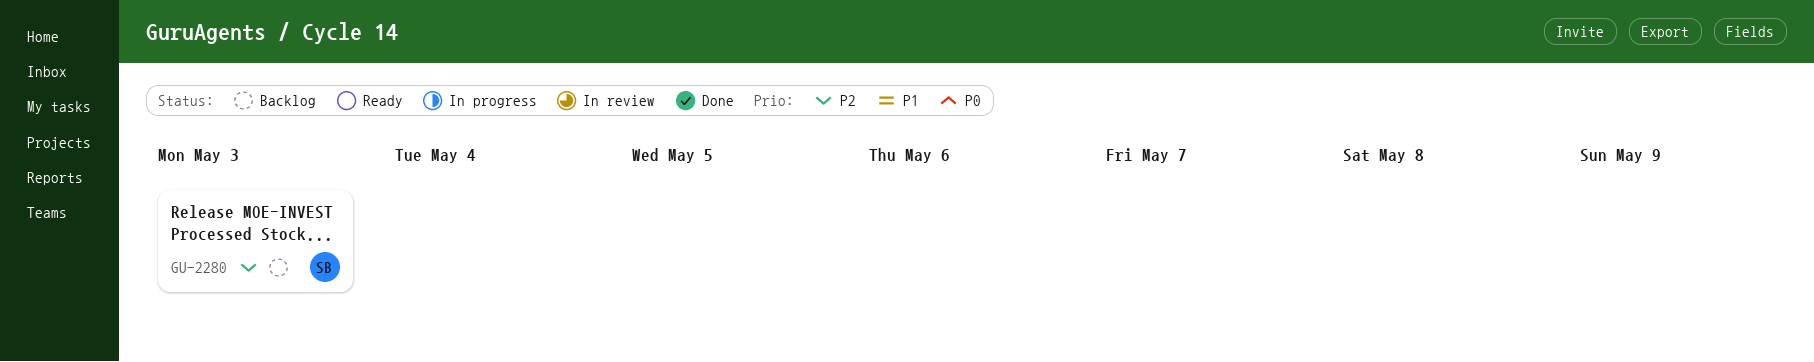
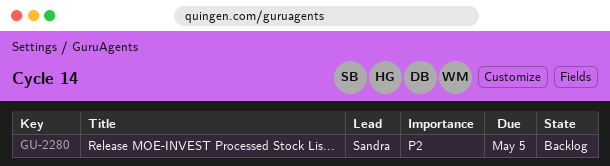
GU-2280, due: May 3 -> May 5

